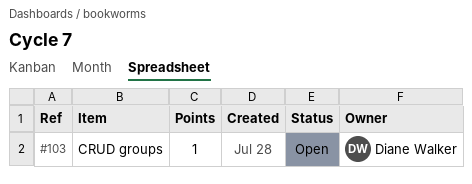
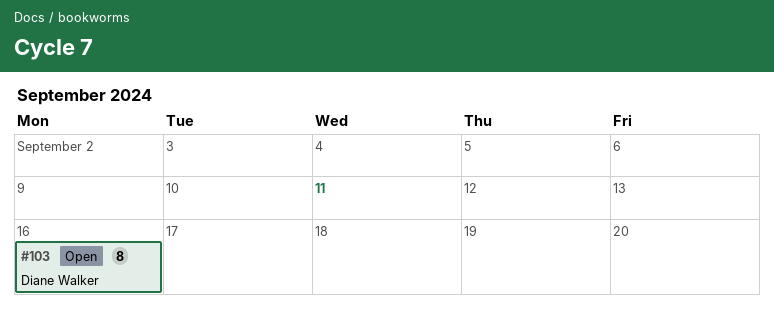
#103, estimate: 1 -> 8

